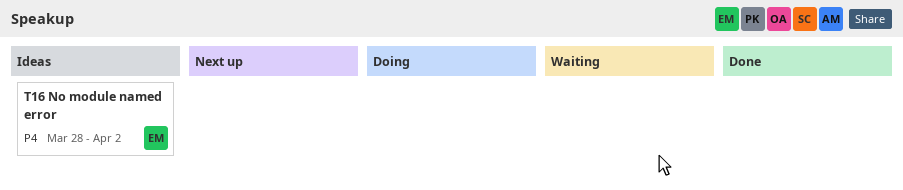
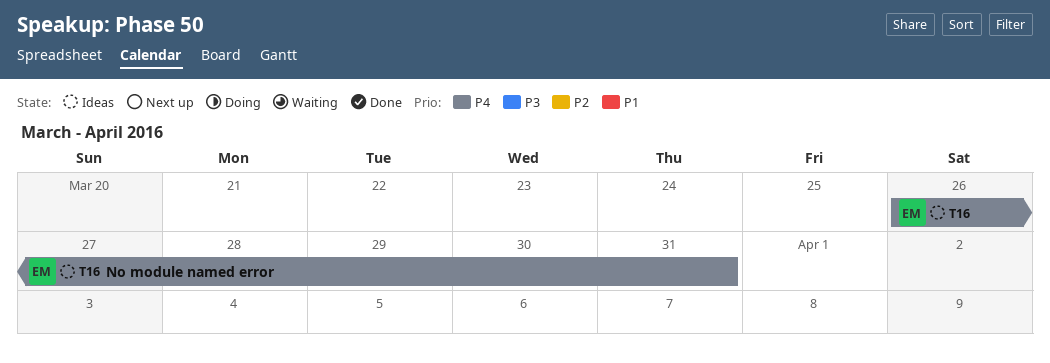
T16, start: Mar 28 -> Mar 26
T16, due: Apr 2 -> Mar 31

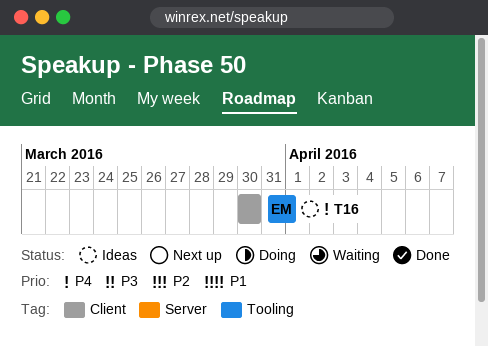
T16, start: Mar 26 -> Mar 30
T16, due: Mar 31 -> Mar 30

